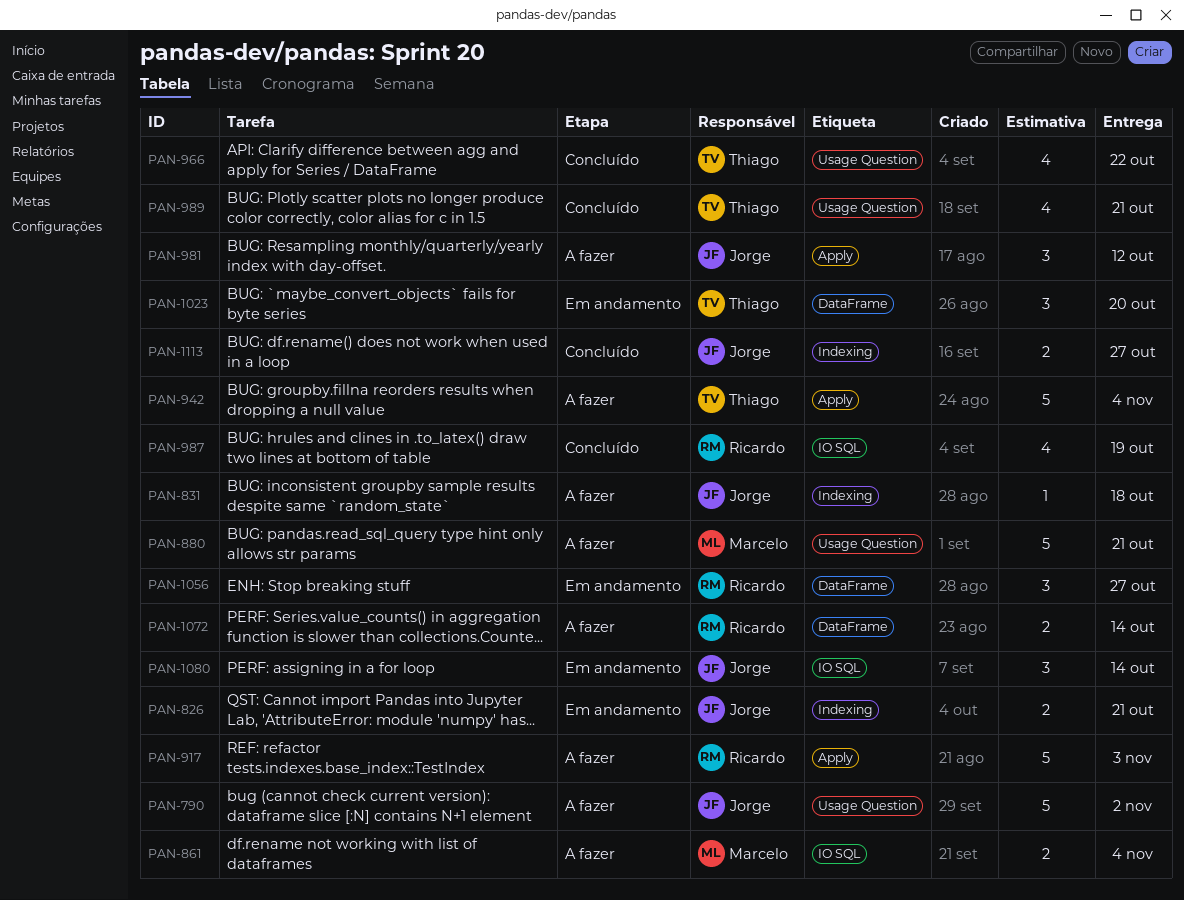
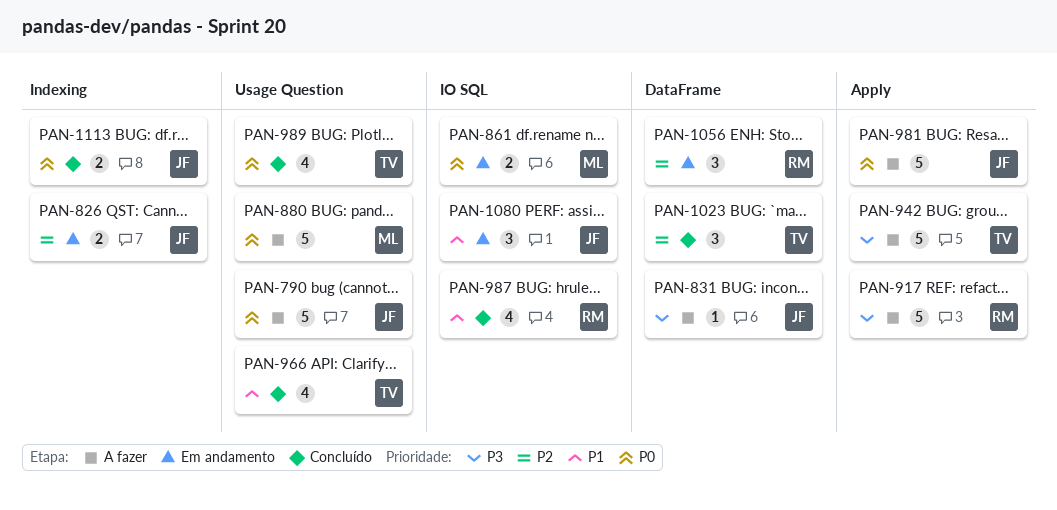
PAN-831, label: Indexing -> DataFrame
PAN-861, status: A fazer -> Em andamento
PAN-981, estimate: 3 -> 5
PAN-1023, status: Em andamento -> Concluído
PAN-1072: present -> none

